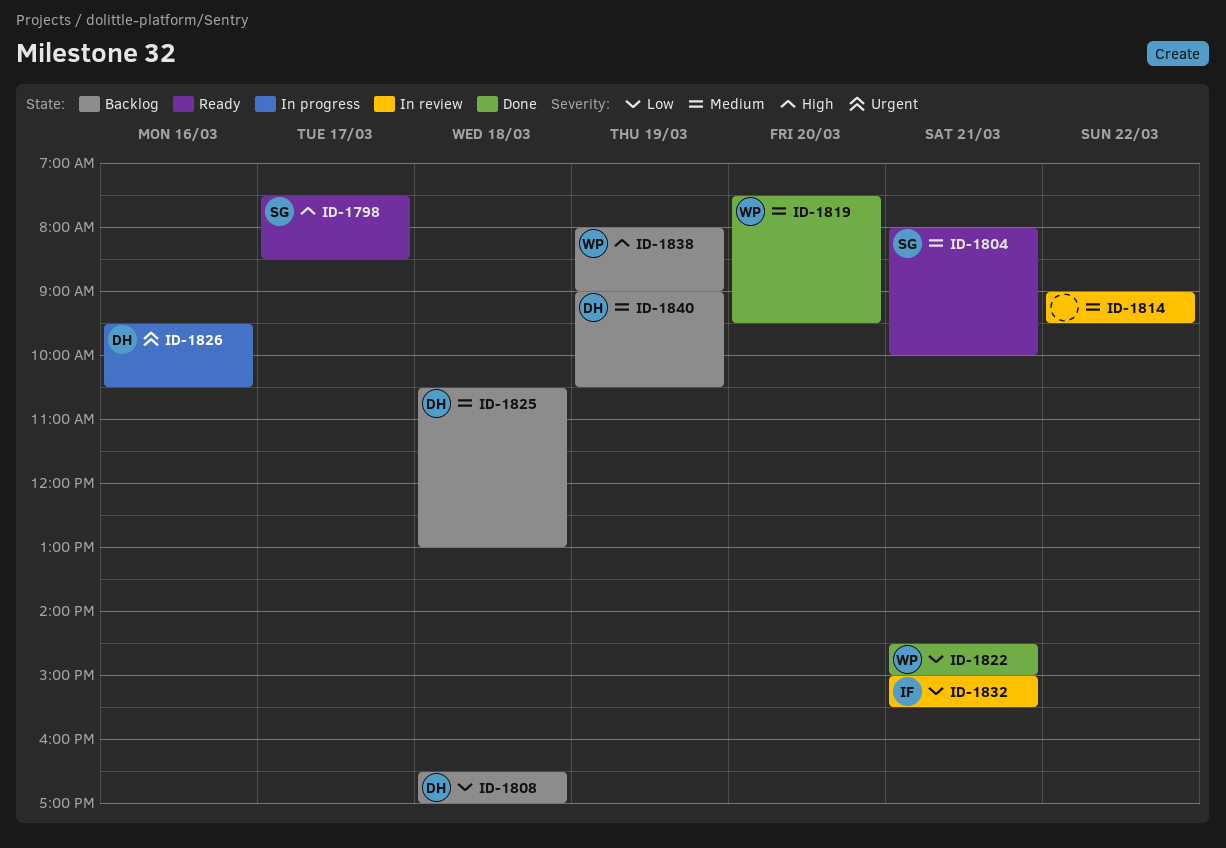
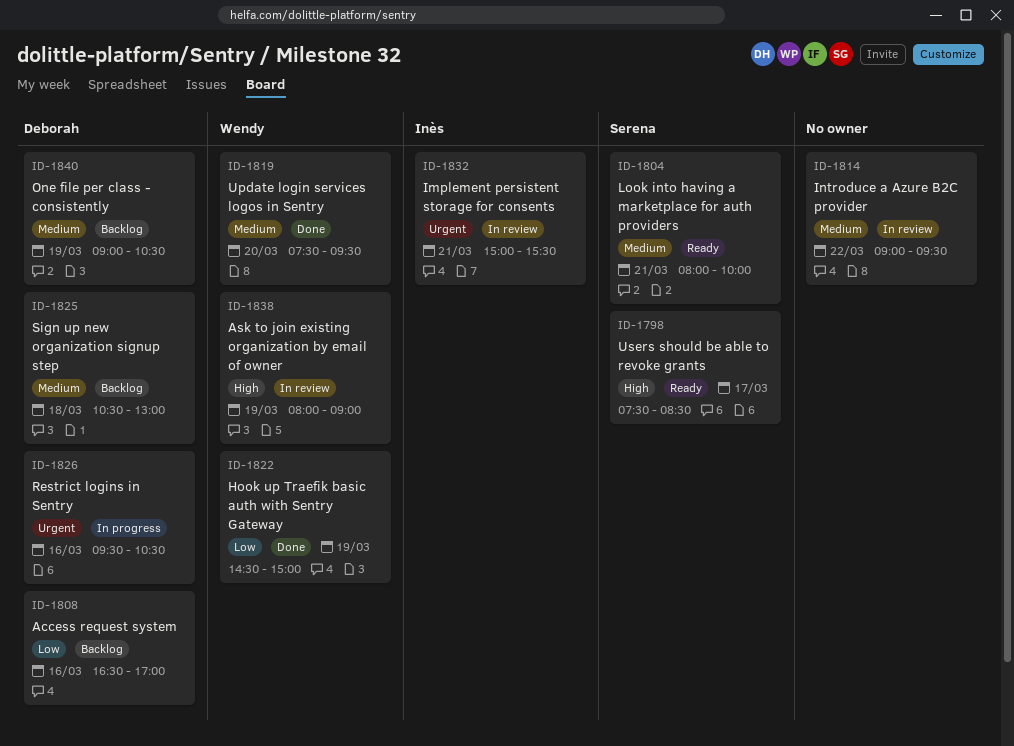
ID-1808, day: Mar 18 -> Mar 16
ID-1822, day: Mar 21 -> Mar 19
ID-1832, priority: Low -> Urgent
ID-1838, status: Backlog -> In review

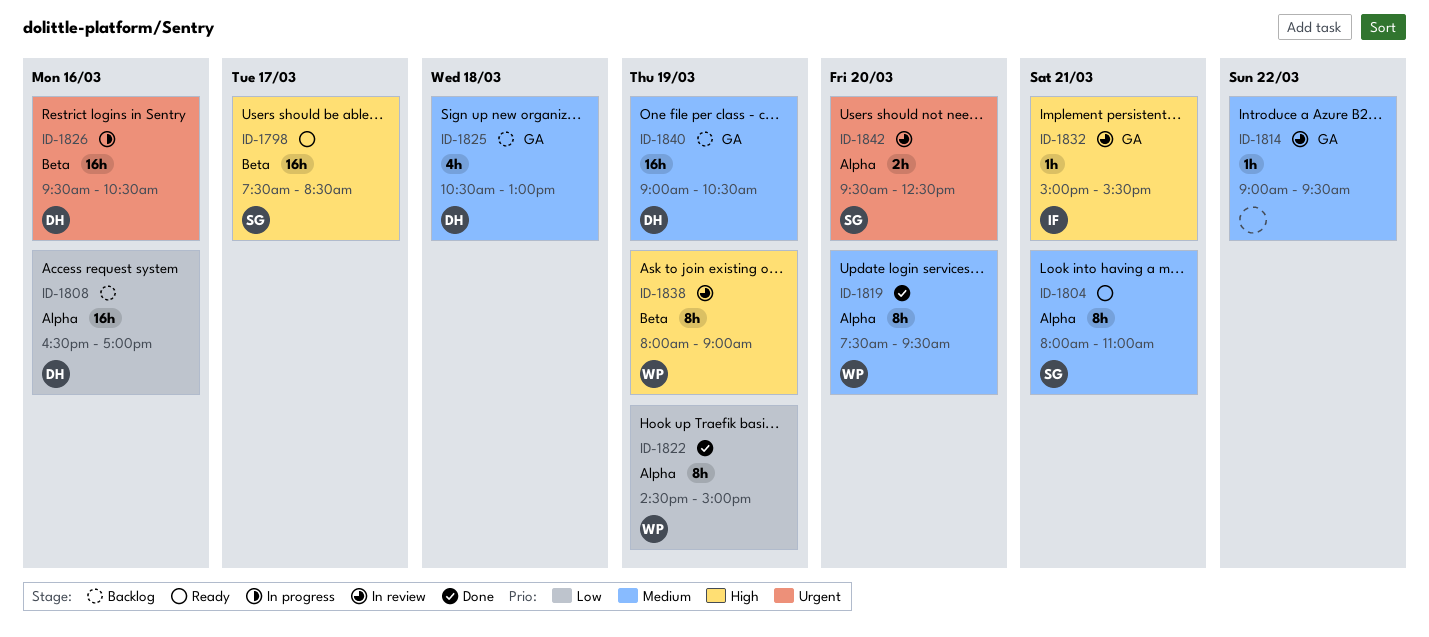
ID-1804, ends: 10:00 -> 11:00
ID-1832, priority: Urgent -> High
ID-1842: none -> present

